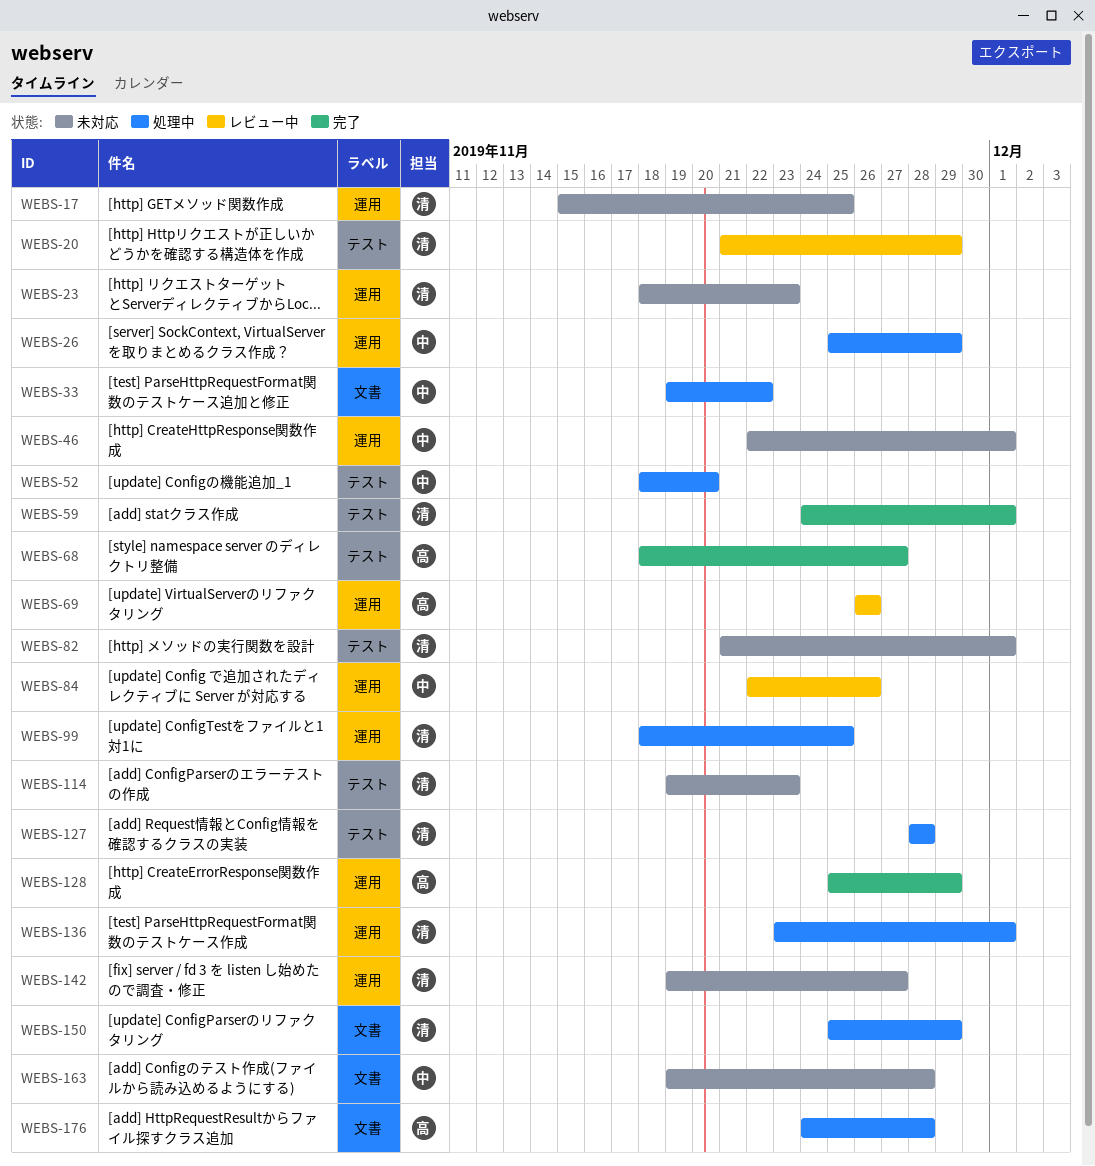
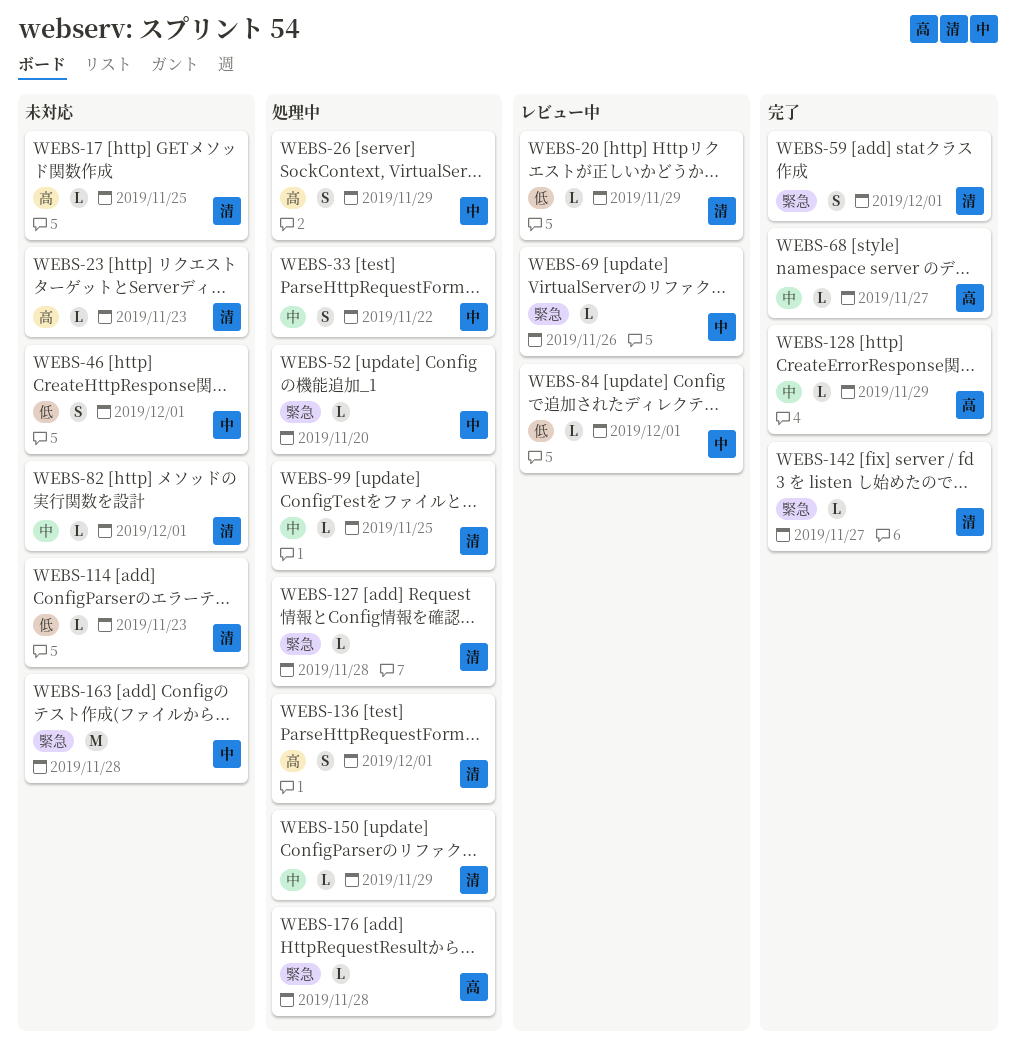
WEBS-69, owner: 高 -> 中
WEBS-84, due: Nov 26 -> Dec 1
WEBS-142, status: 未対応 -> 完了

